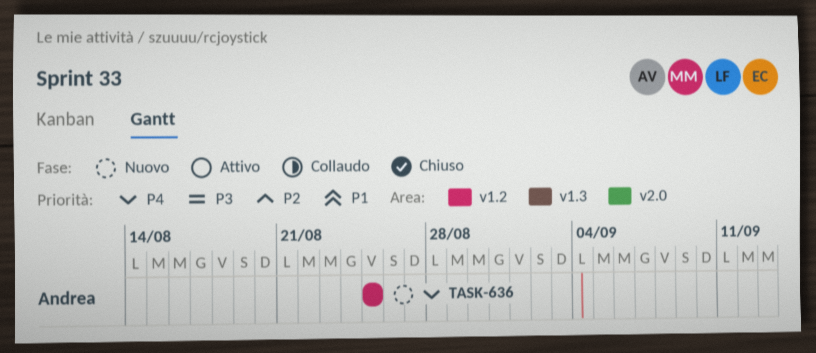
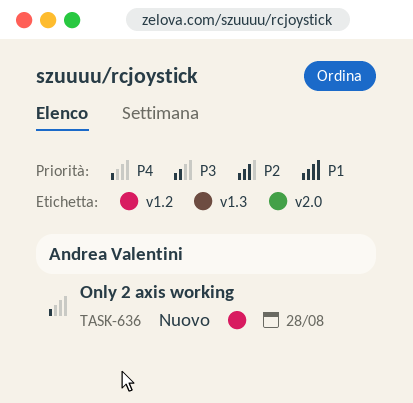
TASK-636, due: Aug 25 -> Aug 28

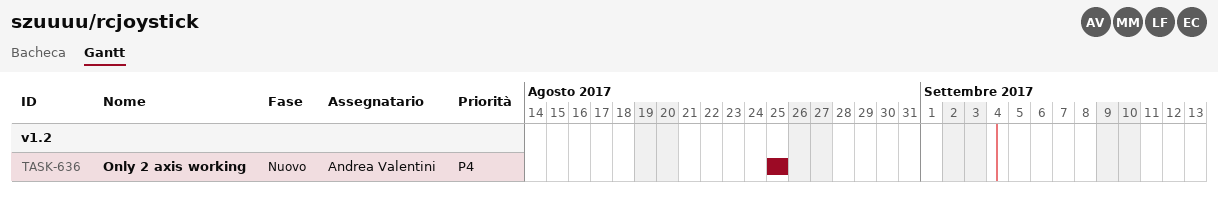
TASK-636, due: Aug 28 -> Aug 25

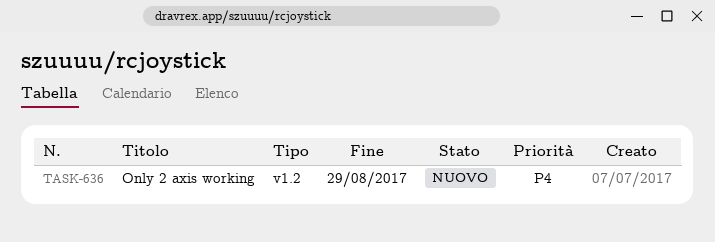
TASK-636, due: Aug 25 -> Aug 29

